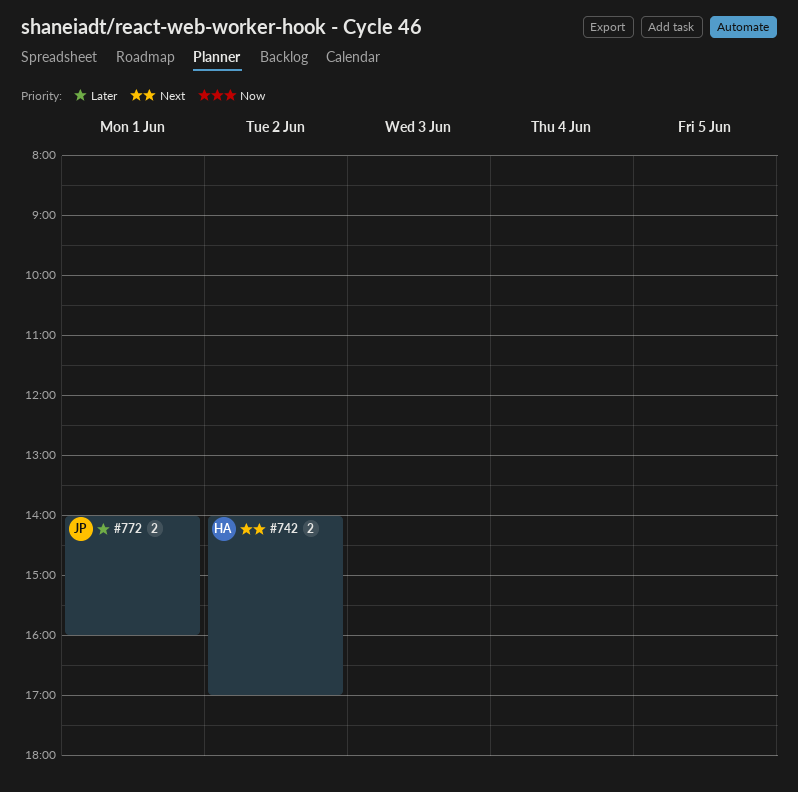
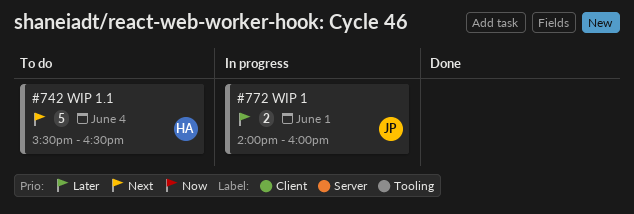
#742, estimate: 2 -> 5
#742, day: Jun 2 -> Jun 4
#742, begins: 14:00 -> 15:30
#742, ends: 17:00 -> 16:30

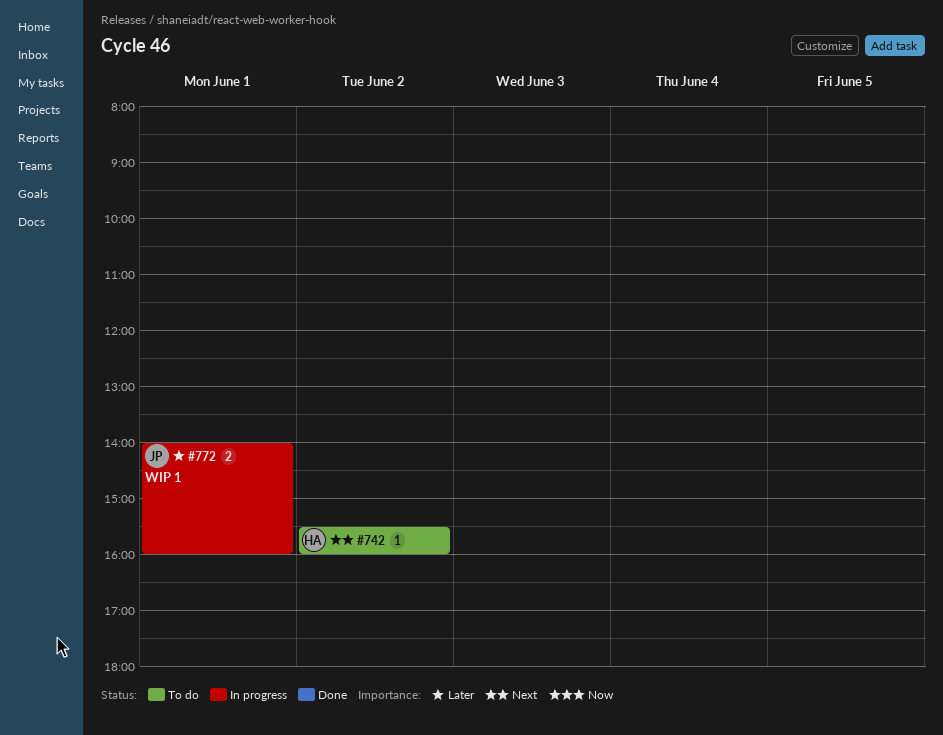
#742, estimate: 5 -> 1
#742, day: Jun 4 -> Jun 2
#742, ends: 16:30 -> 16:00

